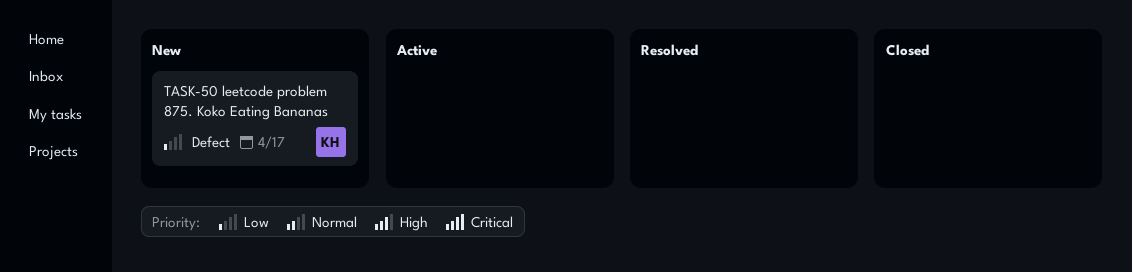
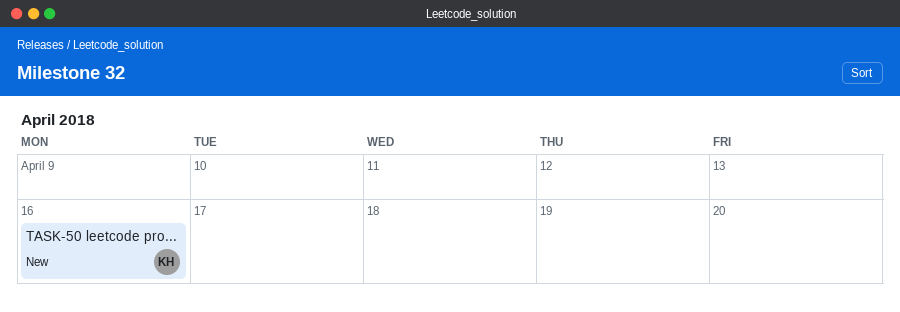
TASK-50, due: Apr 17 -> Apr 16

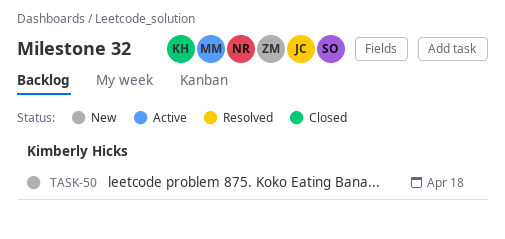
TASK-50, due: Apr 16 -> Apr 18

